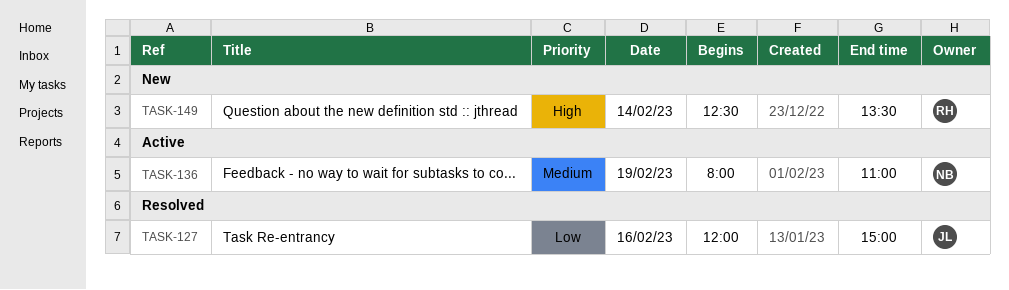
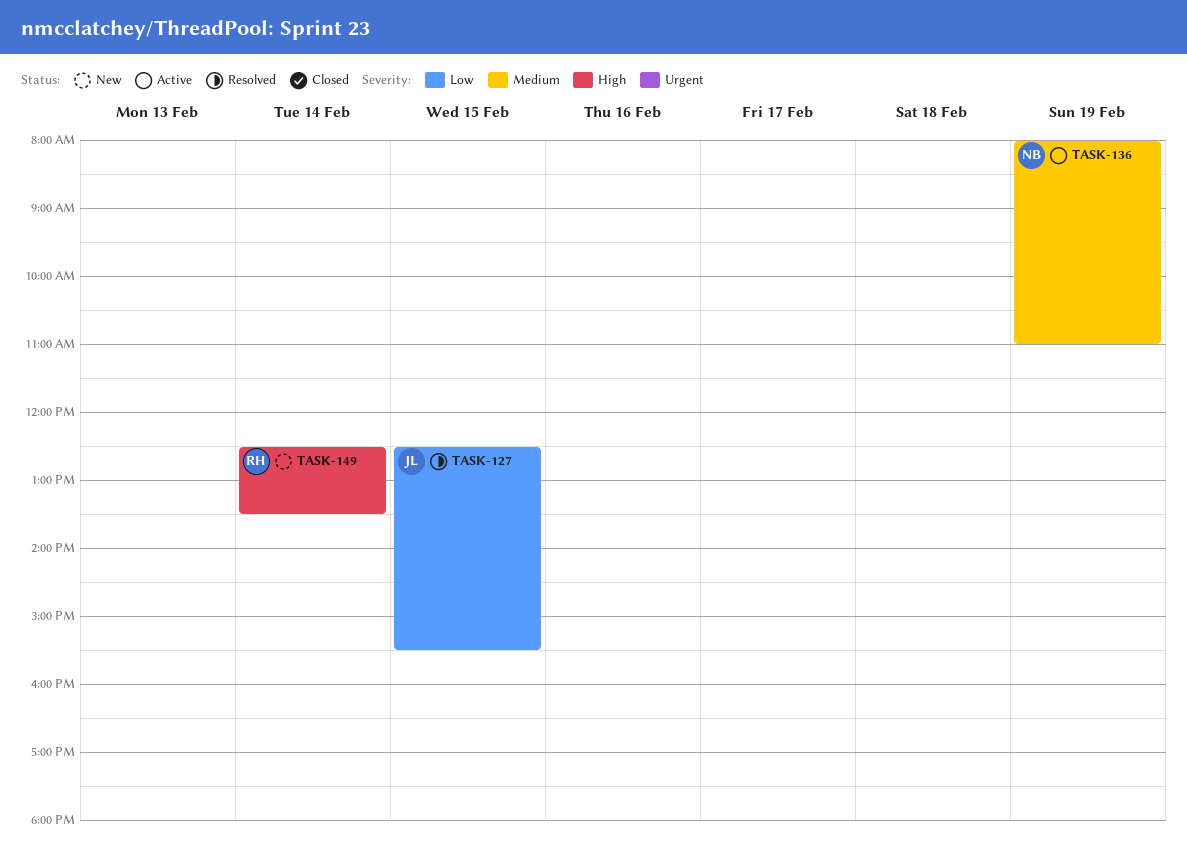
TASK-127, day: Feb 16 -> Feb 15
TASK-127, begins: 12:00 -> 12:30
TASK-127, ends: 15:00 -> 15:30

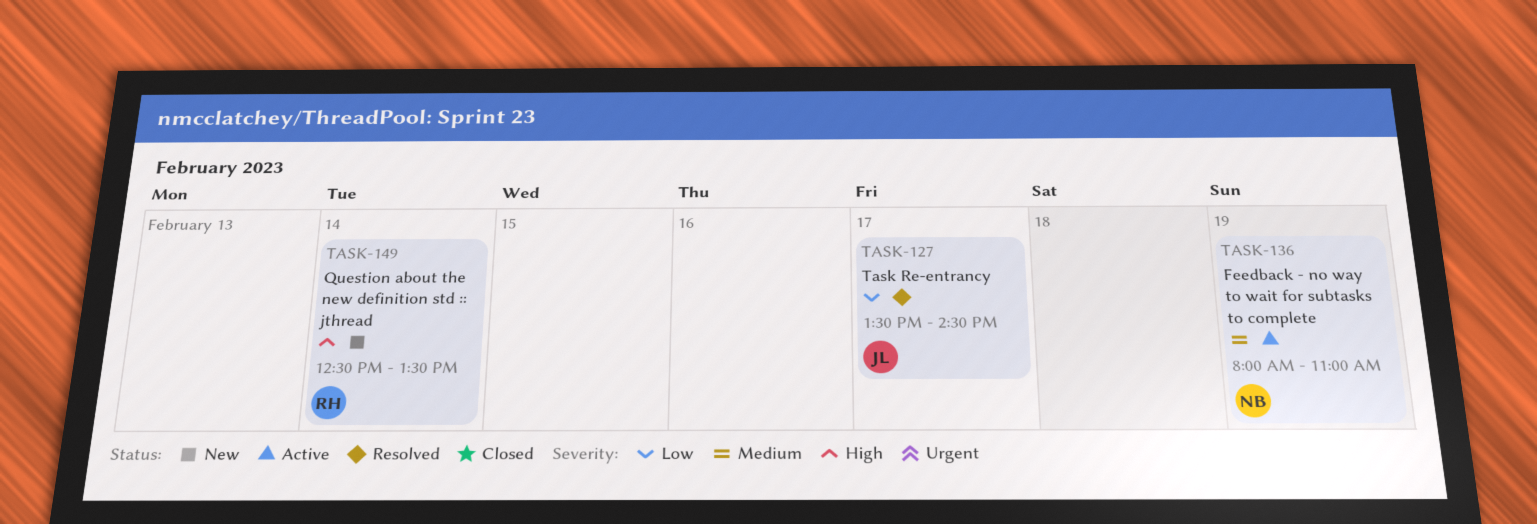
TASK-127, day: Feb 15 -> Feb 17
TASK-127, begins: 12:30 -> 13:30
TASK-127, ends: 15:30 -> 14:30

